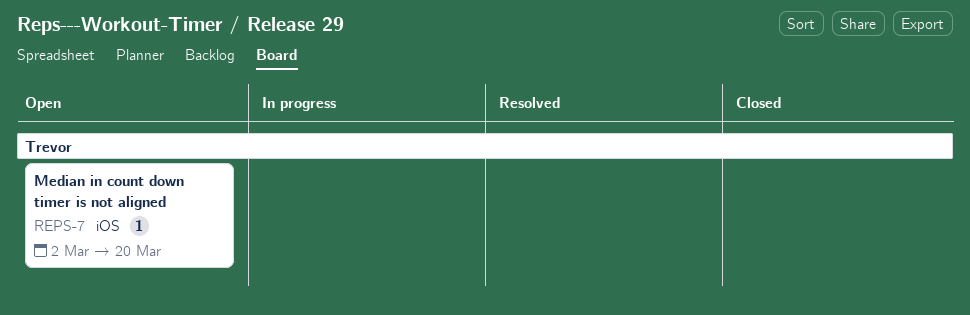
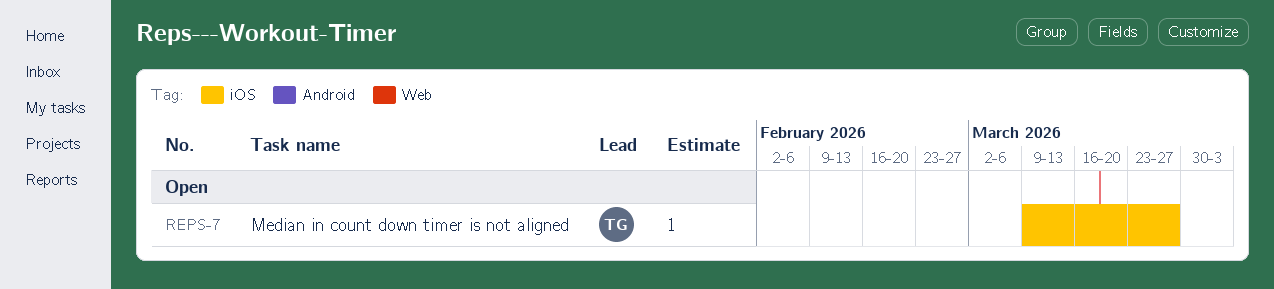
REPS-7, start: Mar 2 -> Mar 9
REPS-7, due: Mar 20 -> Mar 27

